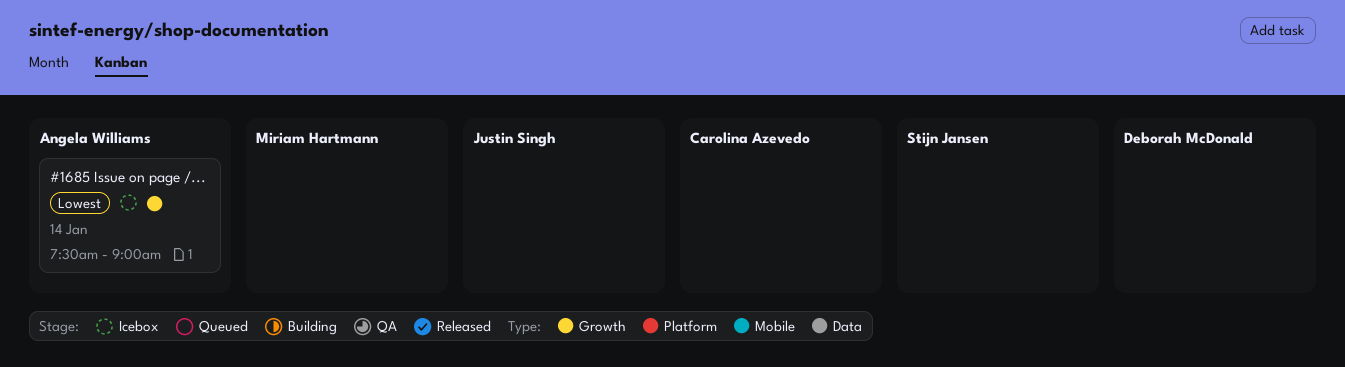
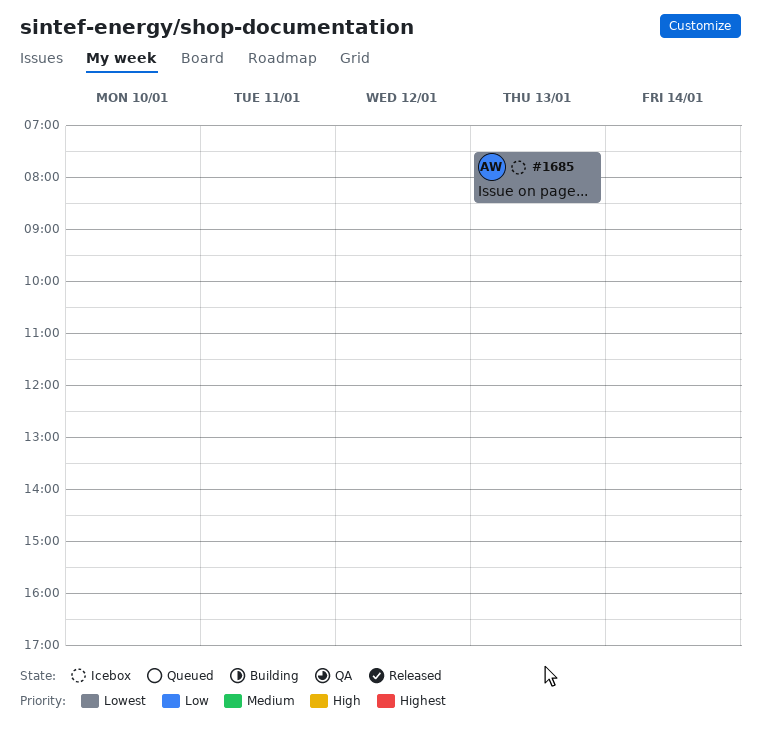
#1685, day: Jan 14 -> Jan 13
#1685, ends: 09:00 -> 08:30

